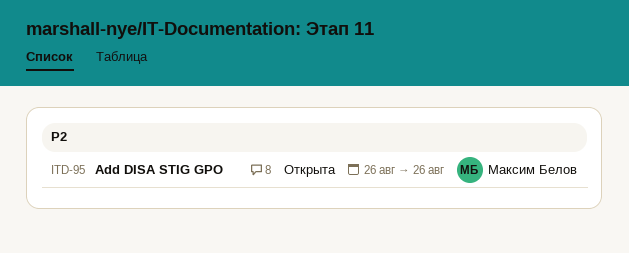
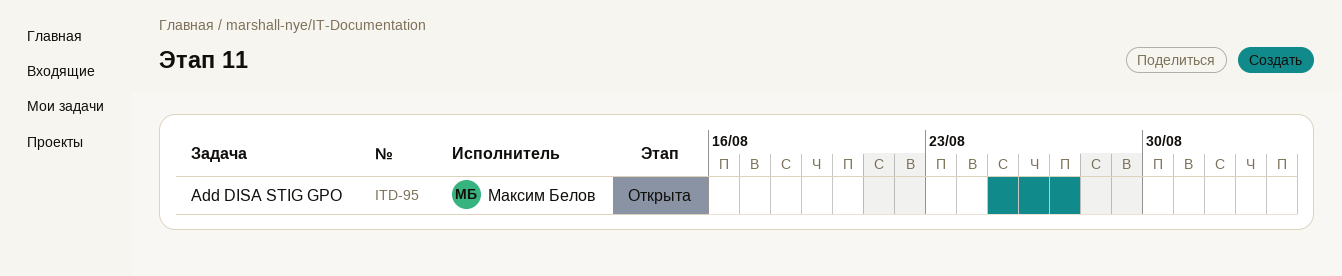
ITD-95, start: Aug 26 -> Aug 25
ITD-95, due: Aug 26 -> Aug 27

